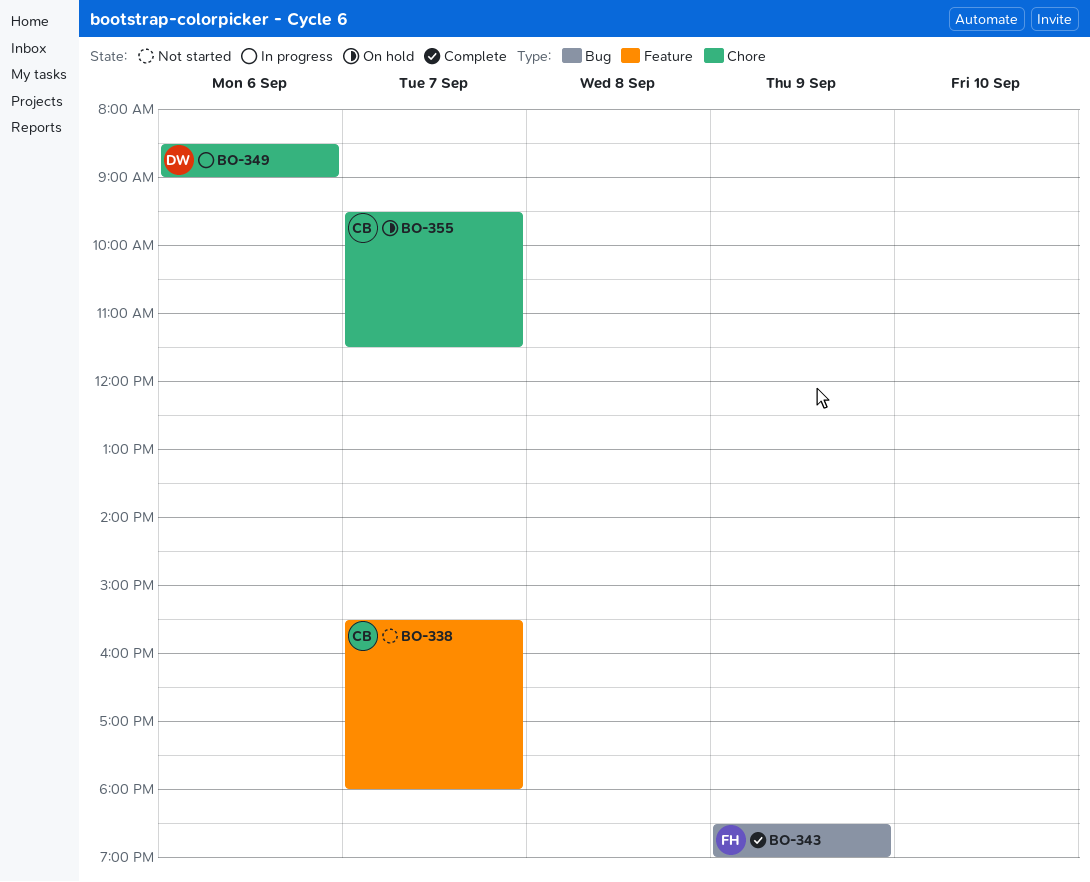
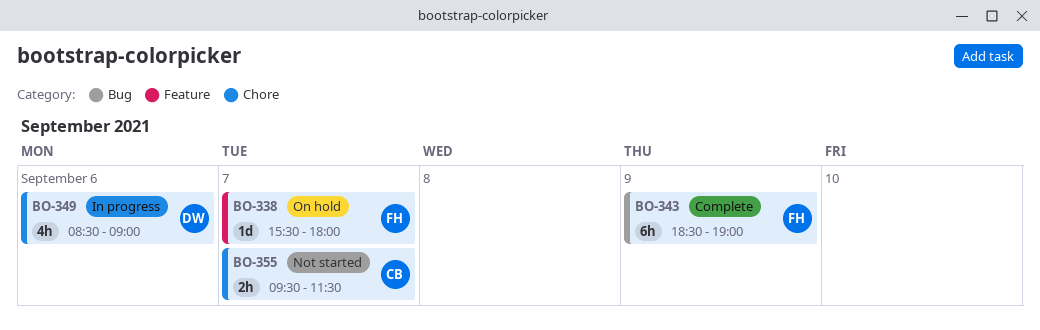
BO-338, status: Not started -> On hold
BO-338, owner: CB -> FH
BO-355, status: On hold -> Not started

